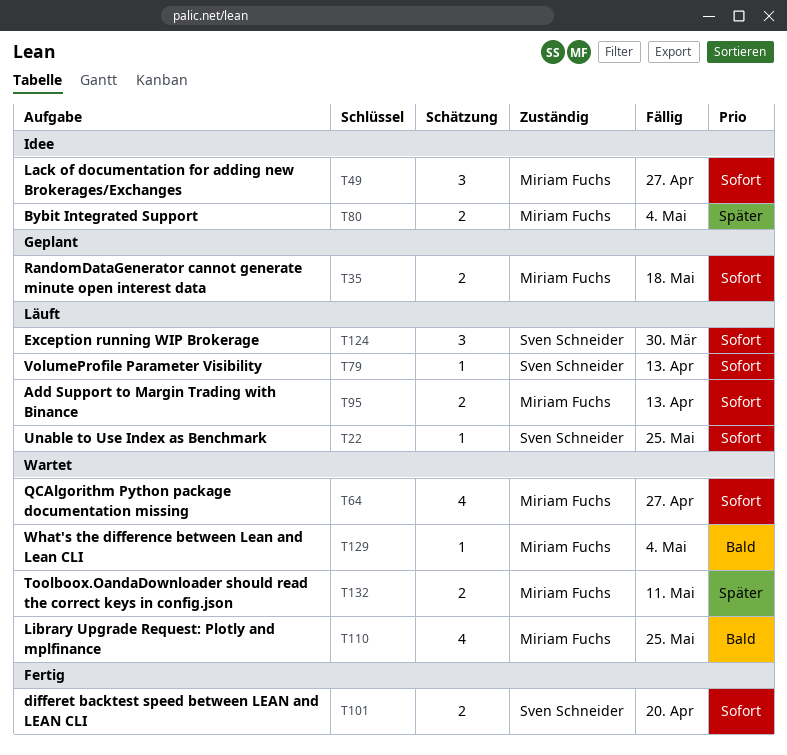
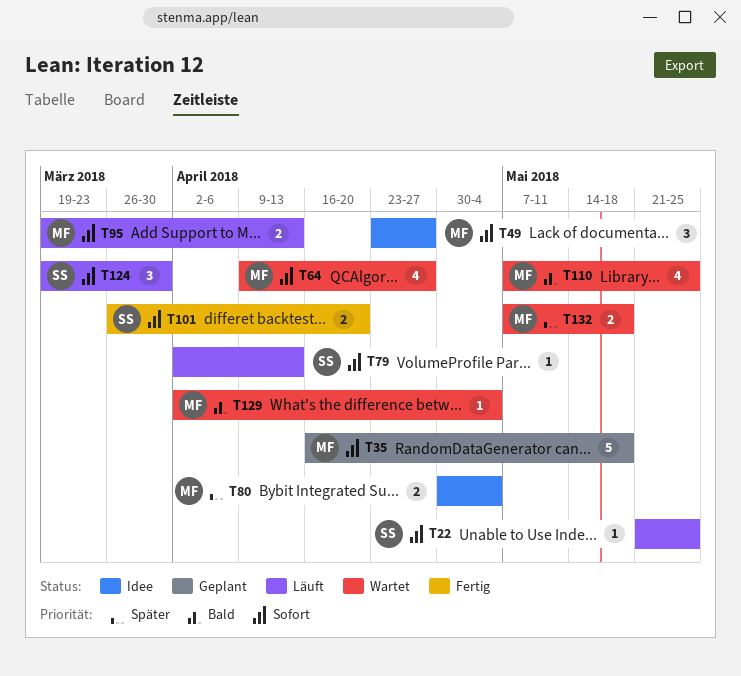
T35, estimate: 2 -> 5
T132, due: May 11 -> May 18

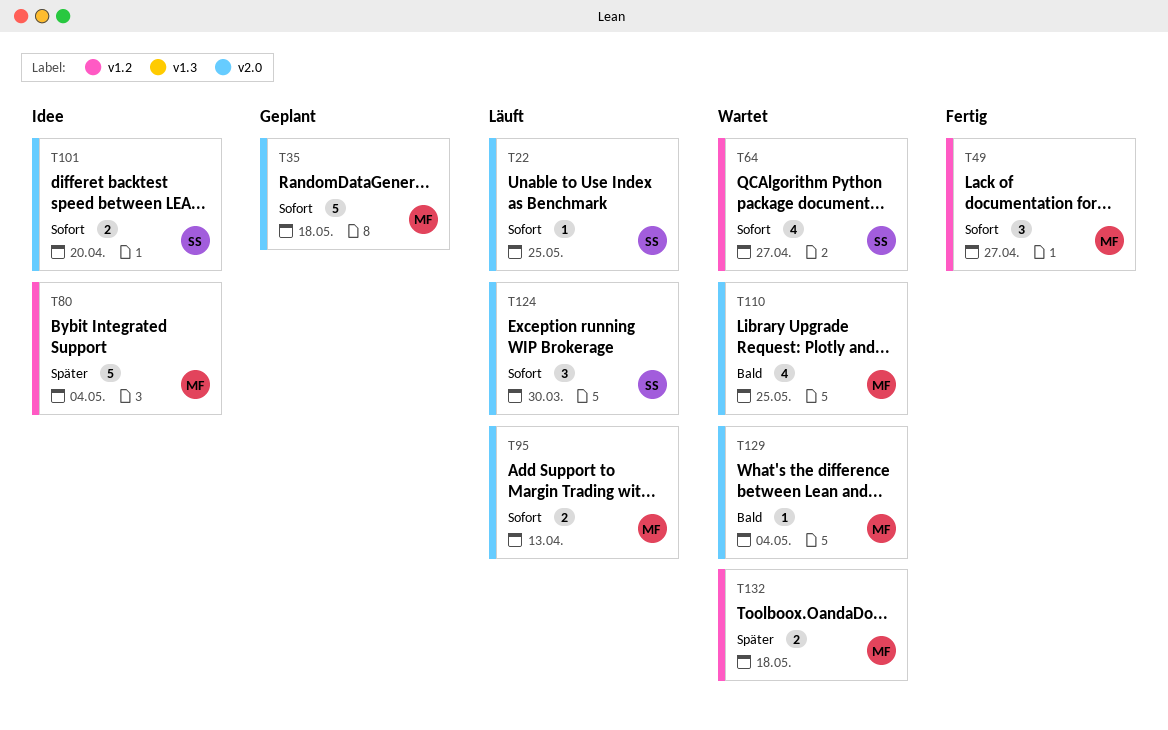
T49, status: Idee -> Fertig
T64, owner: MF -> SS
T79: present -> none
T80, estimate: 2 -> 5
T101, status: Fertig -> Idee

